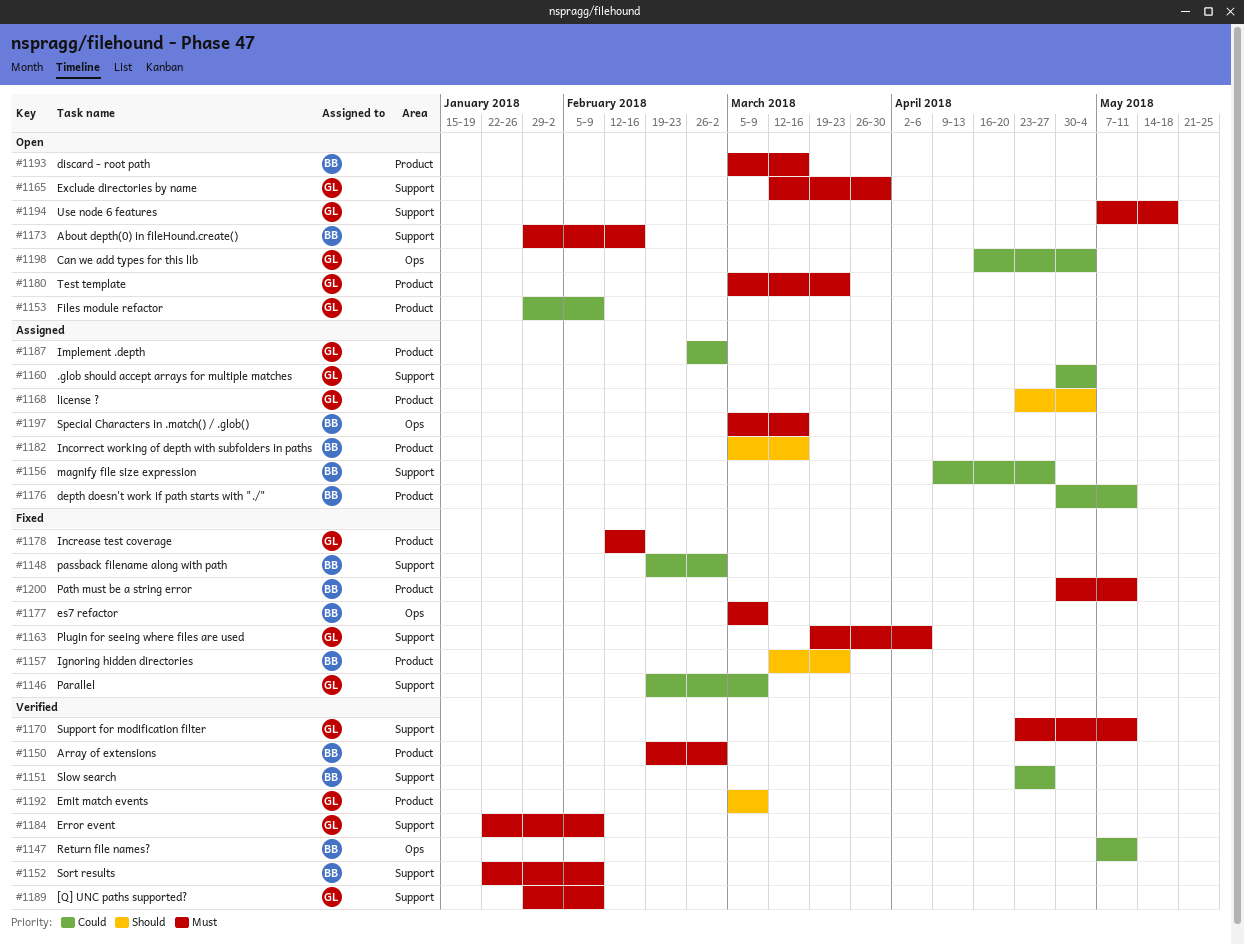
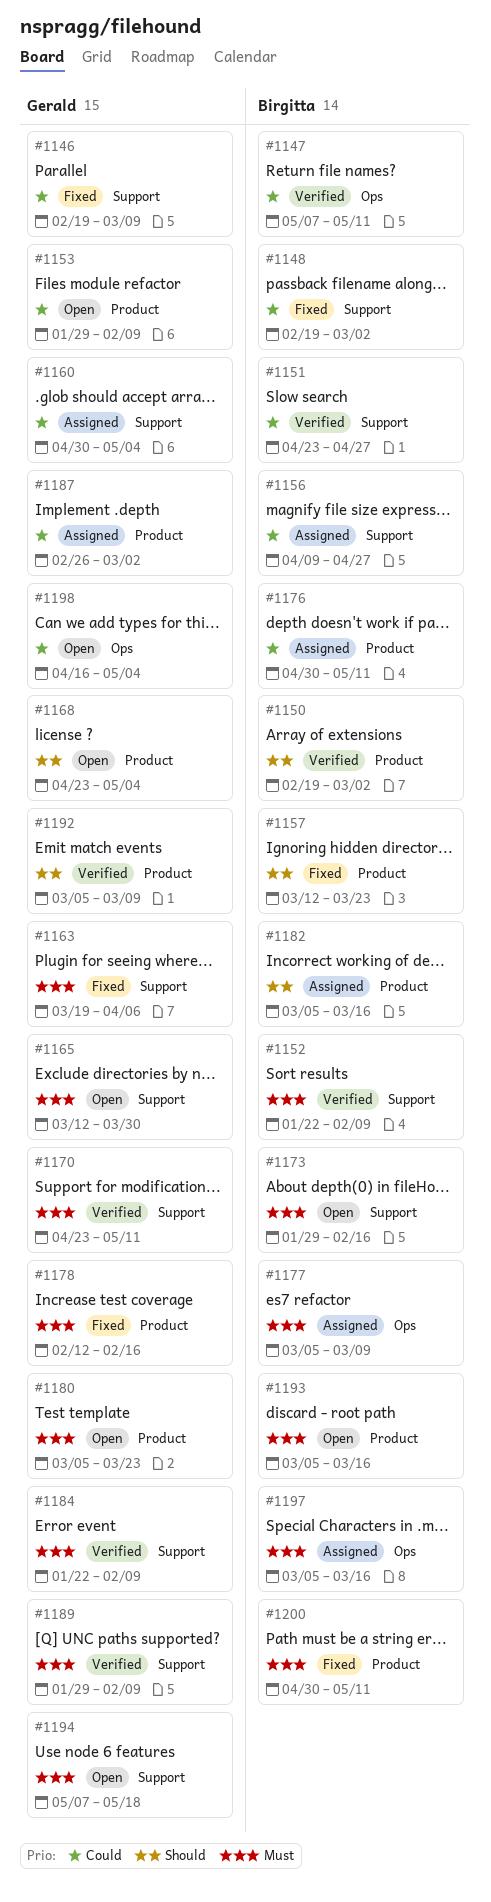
#1150, priority: Must -> Should
#1168, status: Assigned -> Open
#1177, status: Fixed -> Assigned

